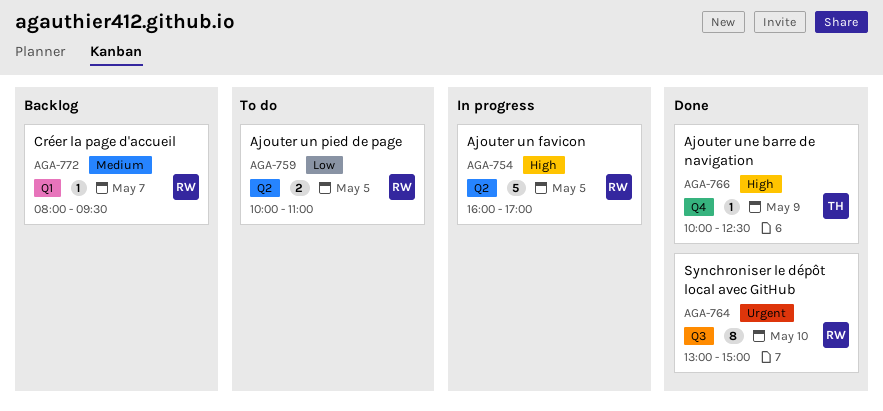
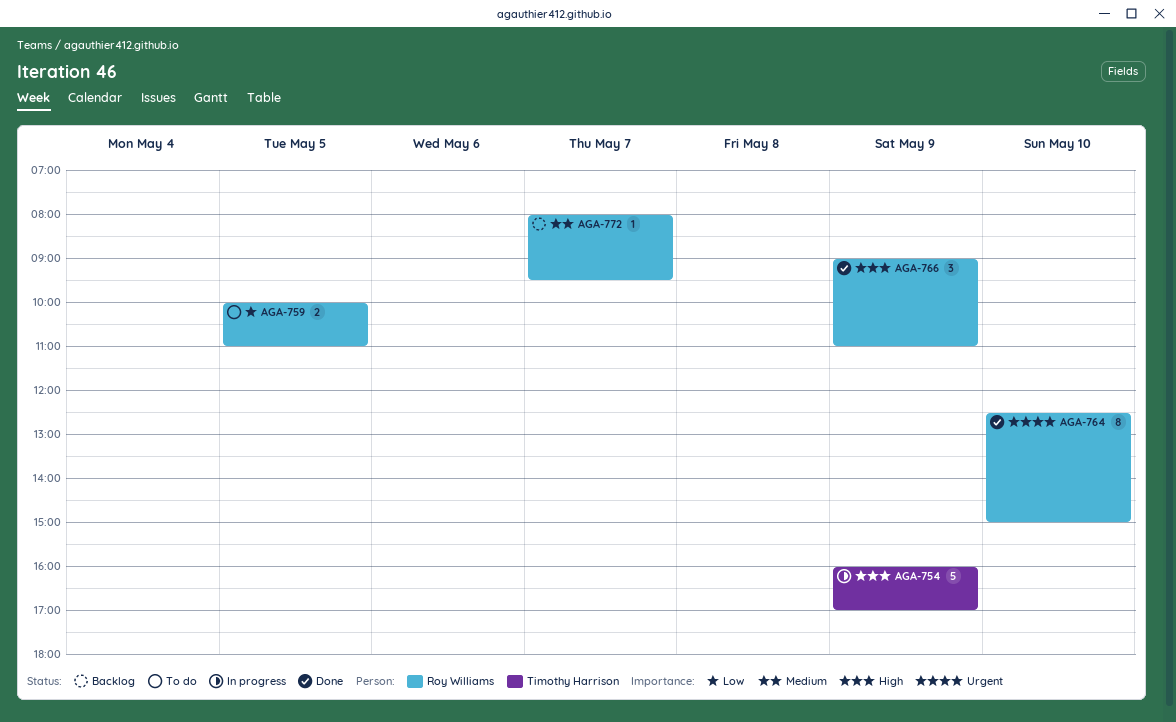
AGA-754, owner: Roy Williams -> Timothy Harrison
AGA-754, day: May 5 -> May 9
AGA-764, begins: 13:00 -> 12:30
AGA-766, owner: Timothy Harrison -> Roy Williams
AGA-766, estimate: 1 -> 3
AGA-766, begins: 10:00 -> 09:00
AGA-766, ends: 12:30 -> 11:00

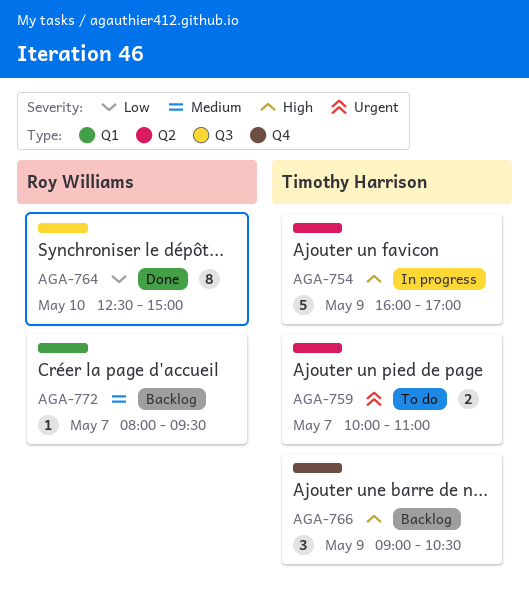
AGA-759, owner: Roy Williams -> Timothy Harrison
AGA-759, priority: Low -> Urgent
AGA-759, day: May 5 -> May 7
AGA-764, priority: Urgent -> Low
AGA-766, status: Done -> Backlog
AGA-766, owner: Roy Williams -> Timothy Harrison
AGA-766, ends: 11:00 -> 10:30

